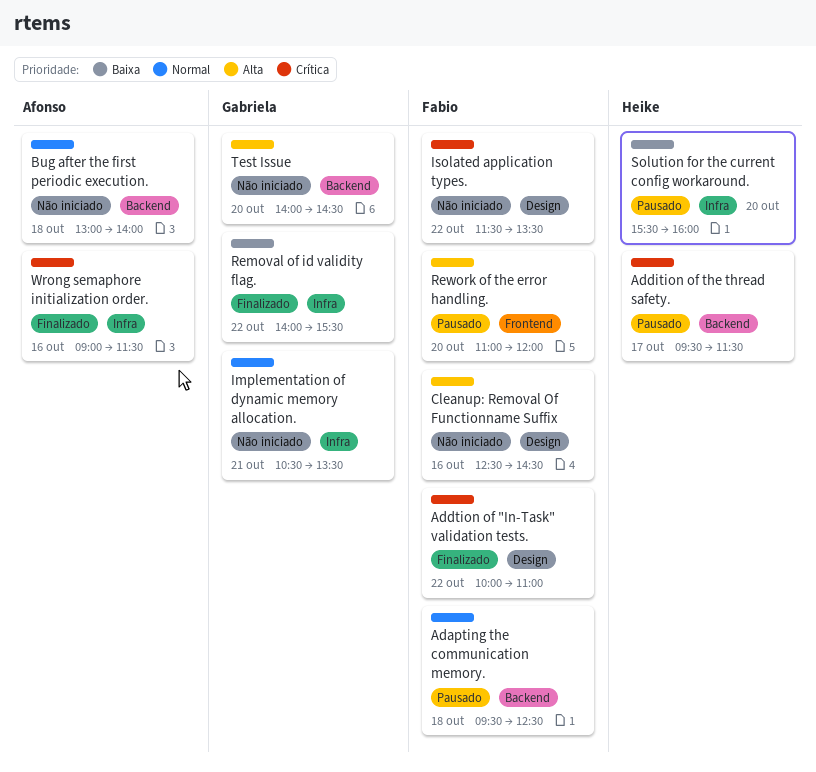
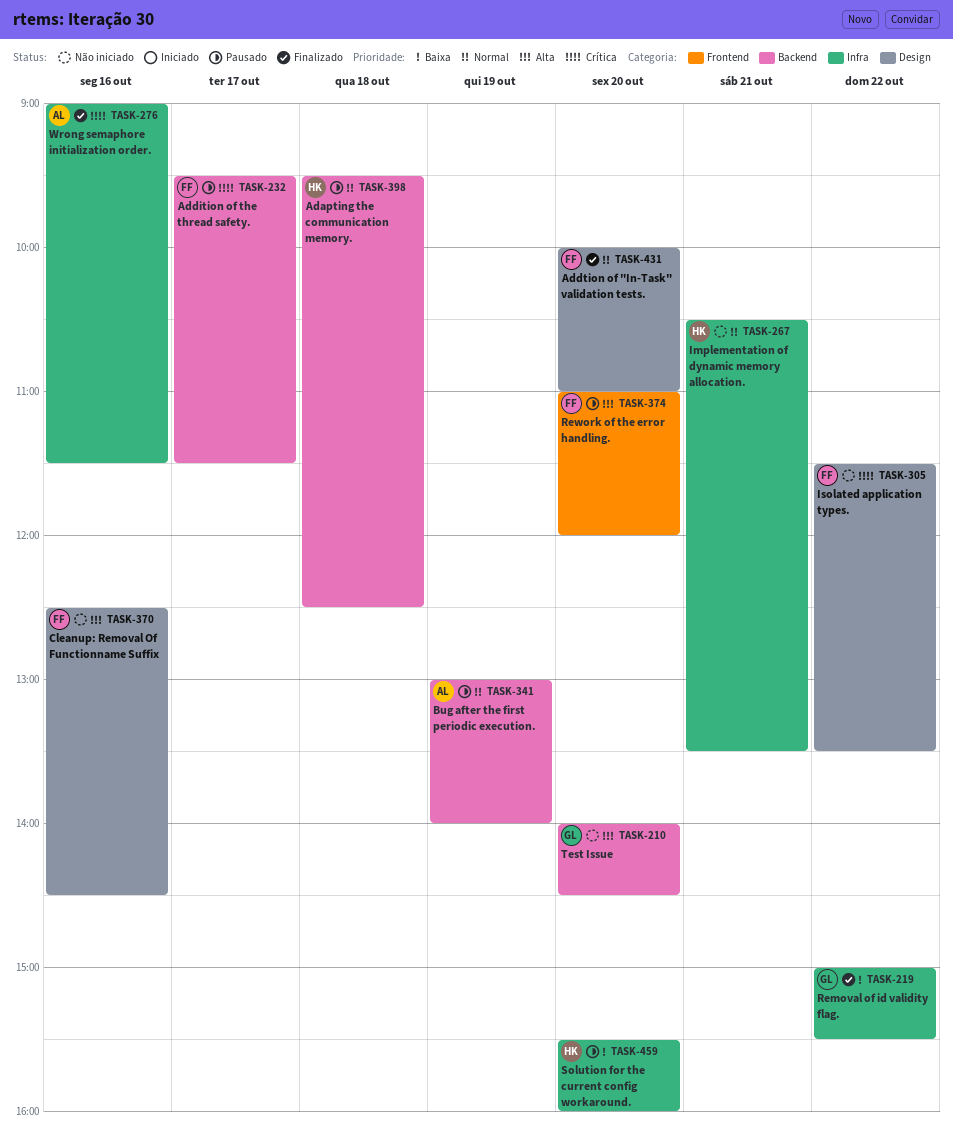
Adapting the communication memory., owner: Fabio -> Heike
Addition of the thread safety., owner: Heike -> Fabio
Addtion of "In-Task" validation tests., priority: Crítica -> Normal
Addtion of "In-Task" validation tests., day: Oct 22 -> Oct 20
Bug after the first periodic execution., status: Não iniciado -> Pausado
Bug after the first periodic execution., day: Oct 18 -> Oct 19
Implementation of dynamic memory allocation., owner: Gabriela -> Heike
Removal of id validity flag., begins: 14:00 -> 15:00

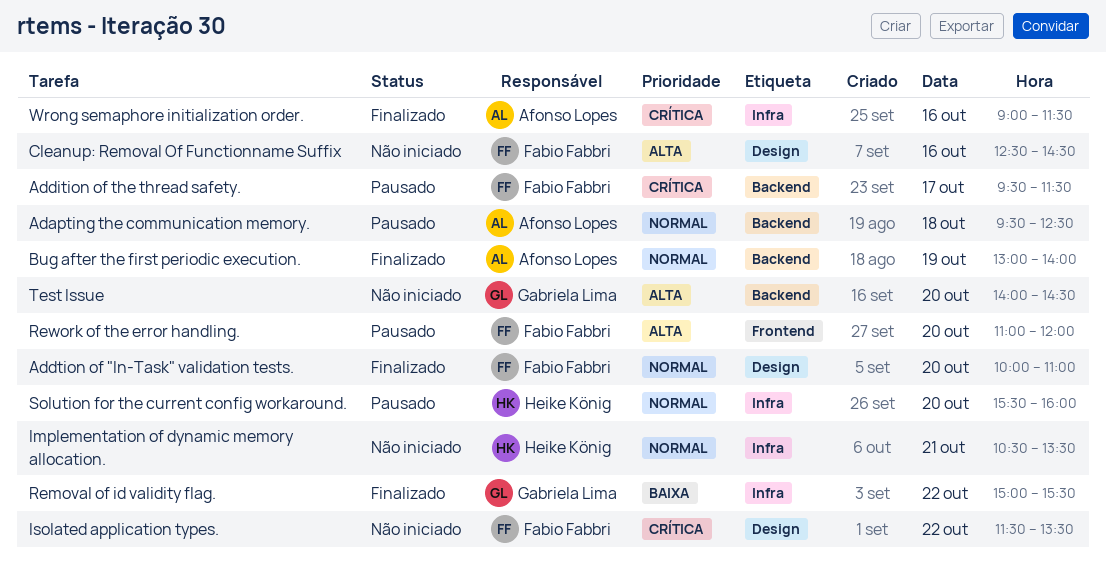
Adapting the communication memory., owner: Heike König -> Afonso Lopes
Bug after the first periodic execution., status: Pausado -> Finalizado
Solution for the current config workaround., priority: Baixa -> Normal

